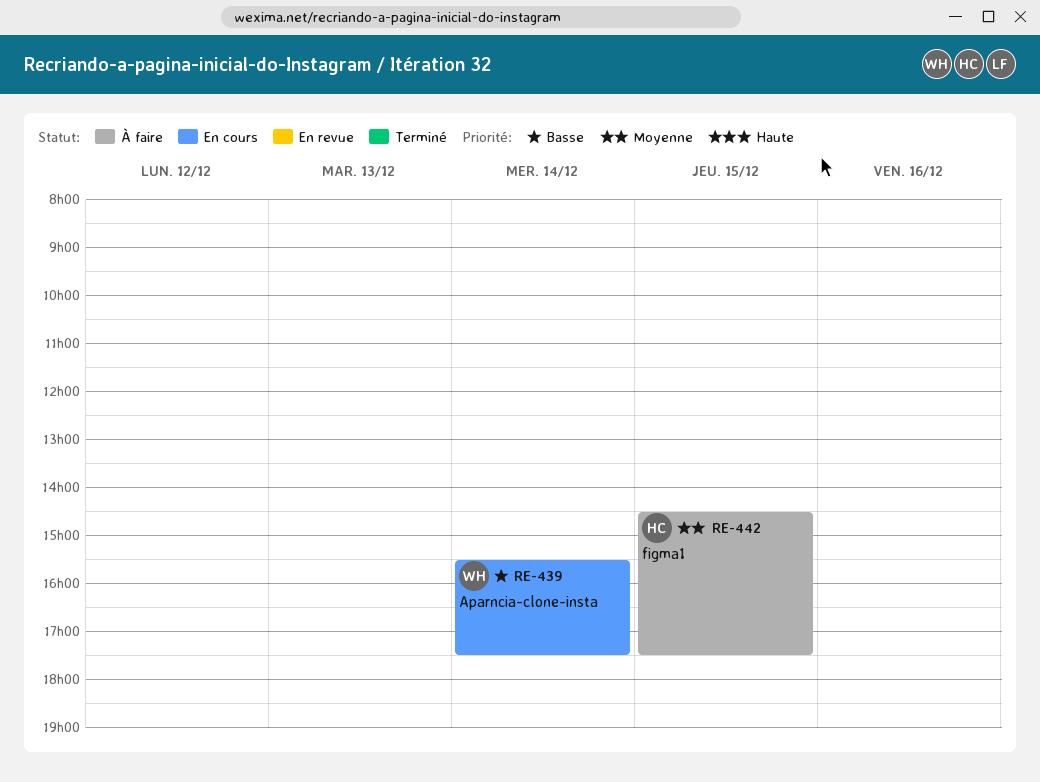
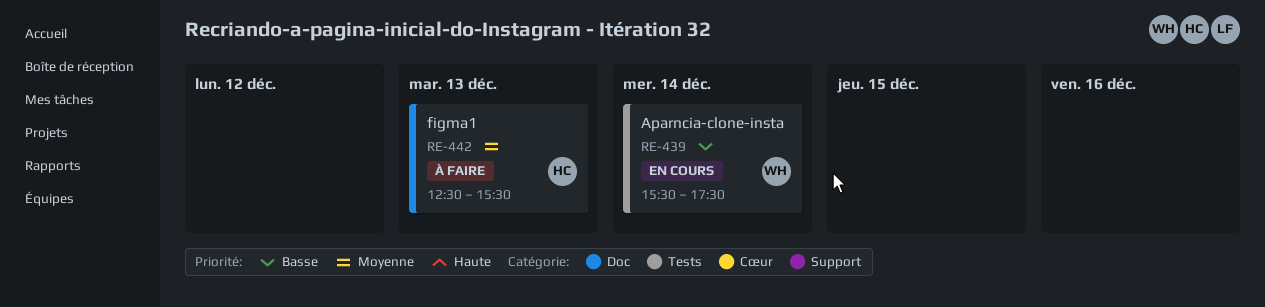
RE-442, day: Dec 15 -> Dec 13
RE-442, begins: 14:30 -> 12:30
RE-442, ends: 17:30 -> 15:30

